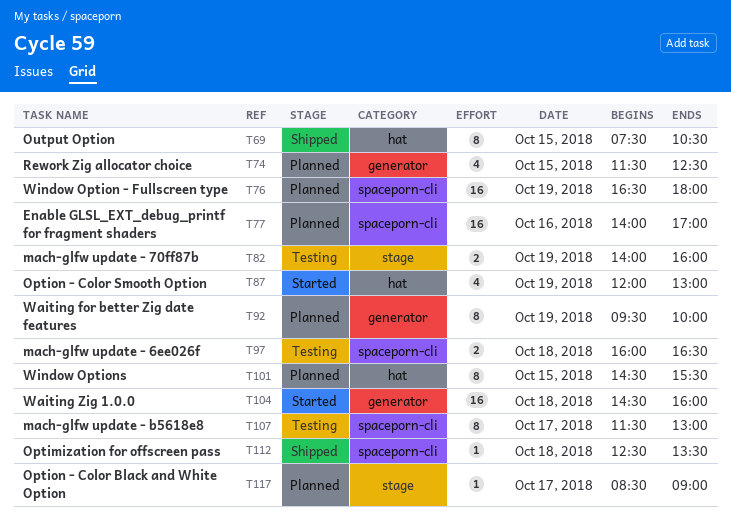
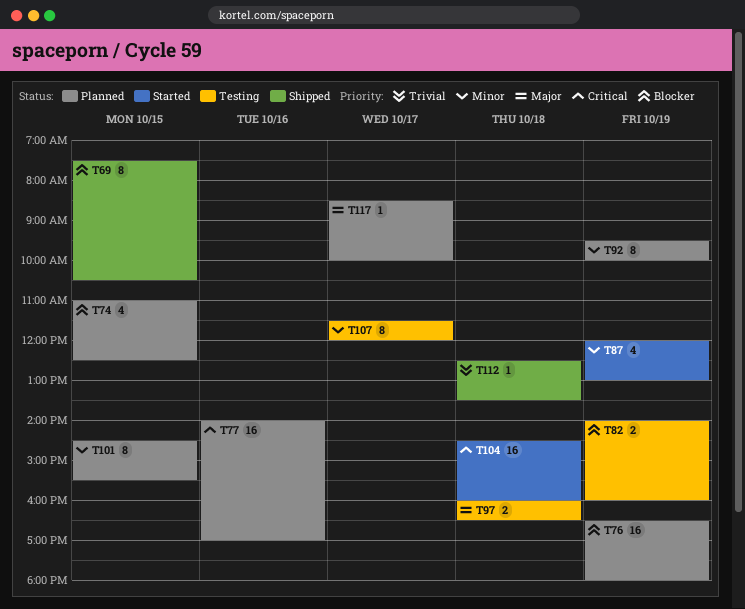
T74, begins: 11:30 -> 11:00
T107, ends: 13:00 -> 12:00
T117, ends: 09:00 -> 10:00

